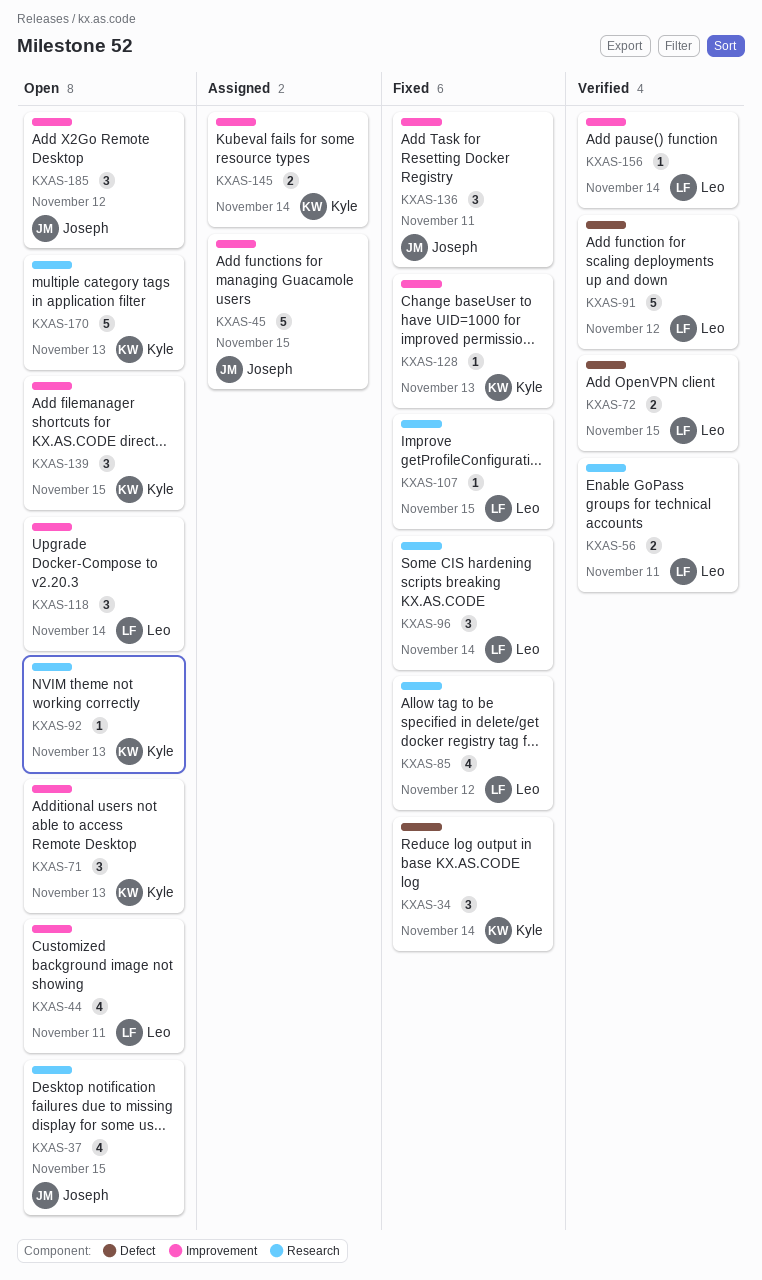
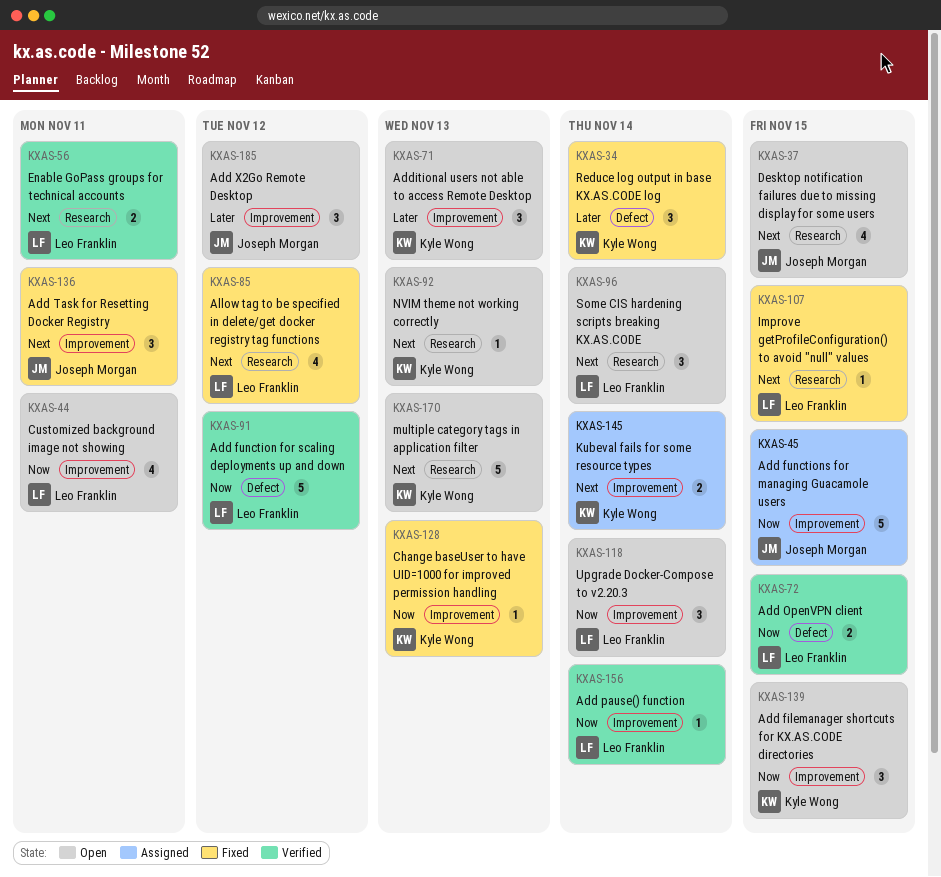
KXAS-96, status: Fixed -> Open

